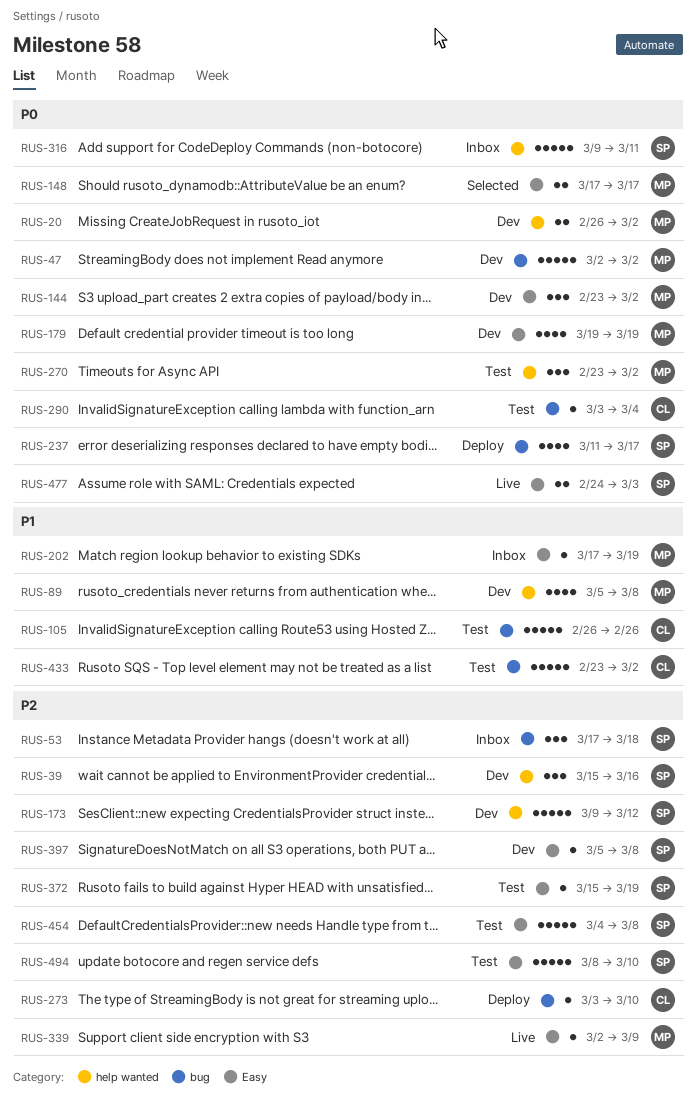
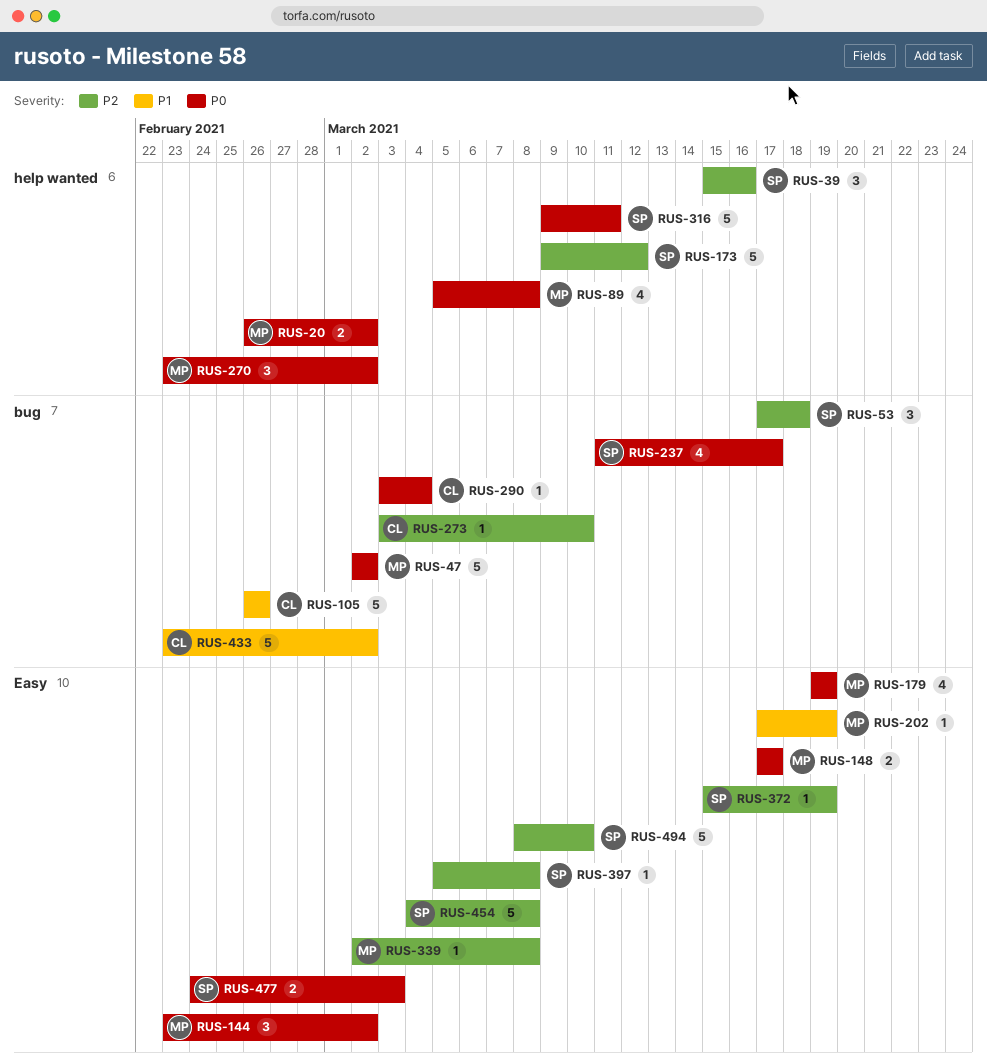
RUS-89, priority: P1 -> P0
RUS-339, due: Mar 9 -> Mar 8

